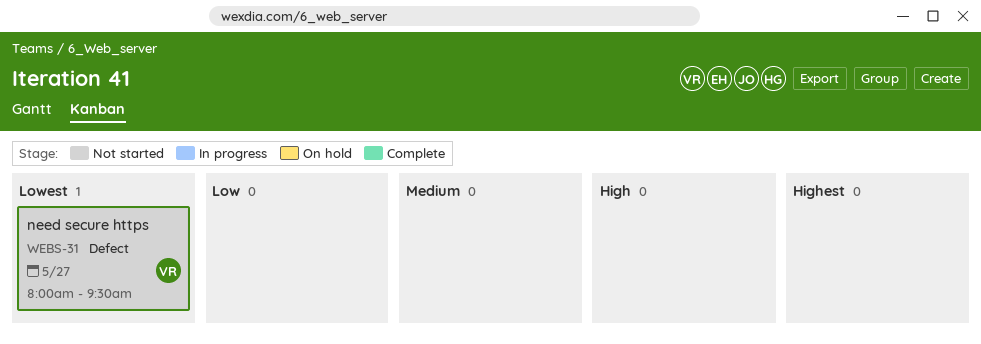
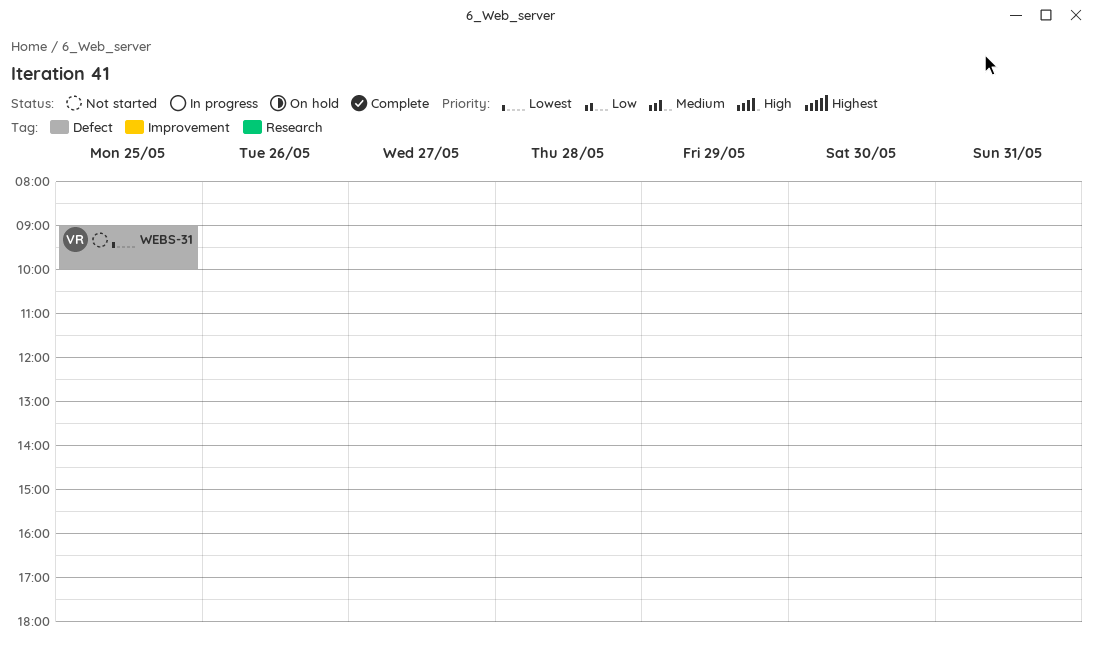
WEBS-31, day: May 27 -> May 25
WEBS-31, begins: 08:00 -> 09:00
WEBS-31, ends: 09:30 -> 10:00

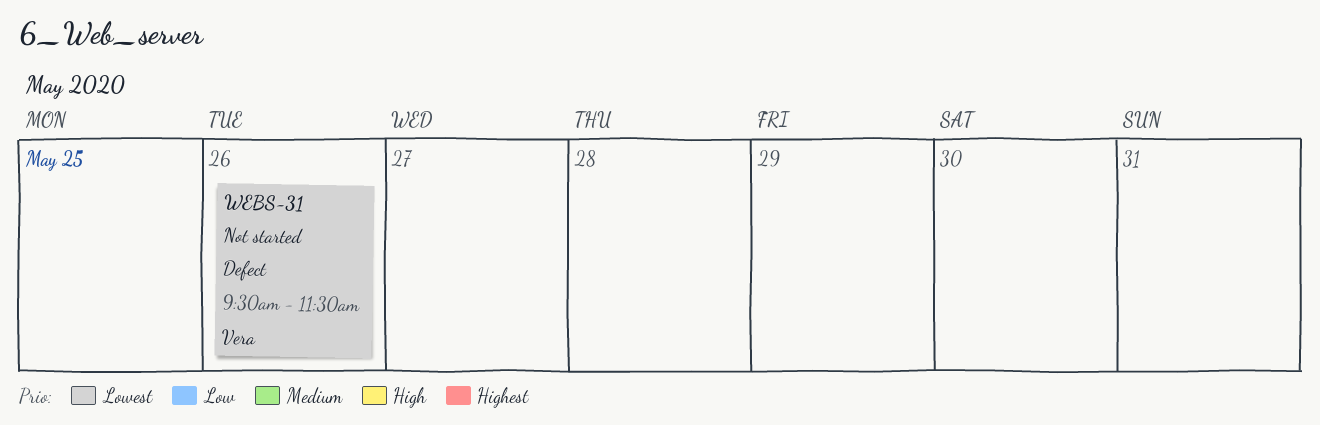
WEBS-31, day: May 25 -> May 26
WEBS-31, begins: 09:00 -> 09:30
WEBS-31, ends: 10:00 -> 11:30

